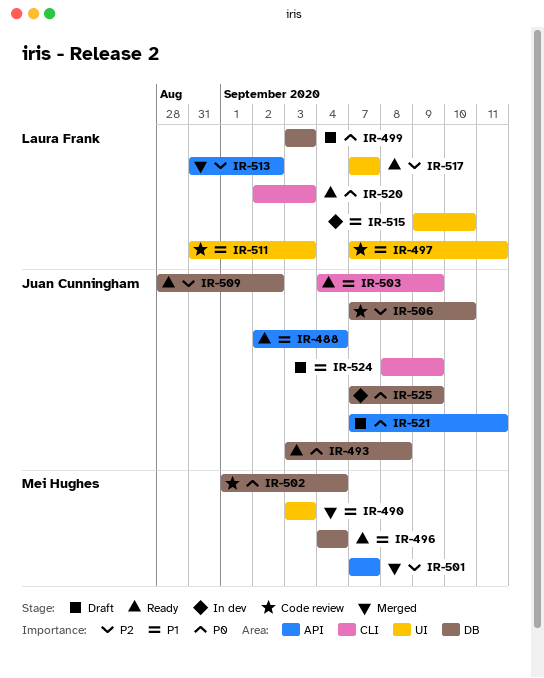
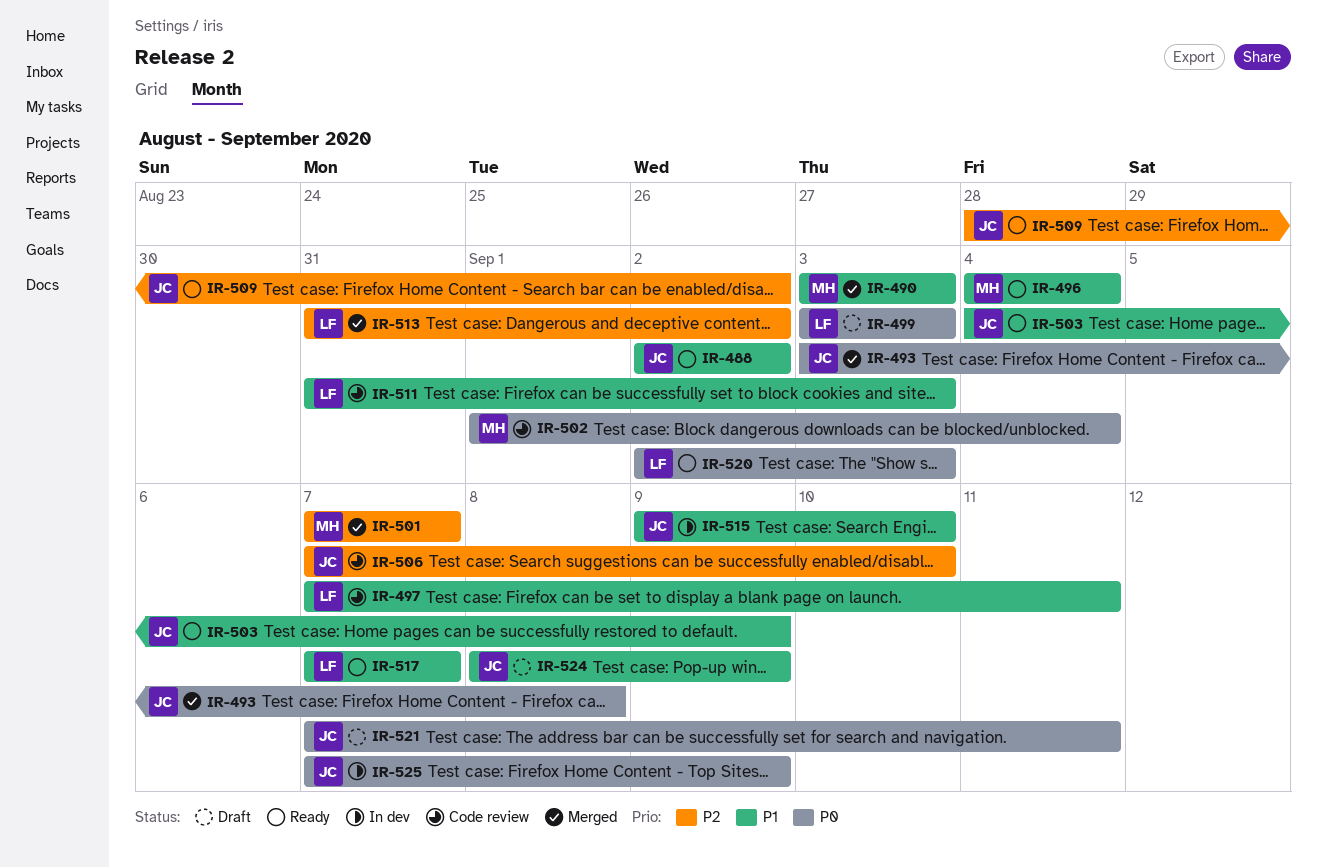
IR-488, due: Sep 4 -> Sep 2
IR-493, status: Ready -> Merged
IR-515, owner: Laura Frank -> Juan Cunningham
IR-517, priority: P2 -> P1

